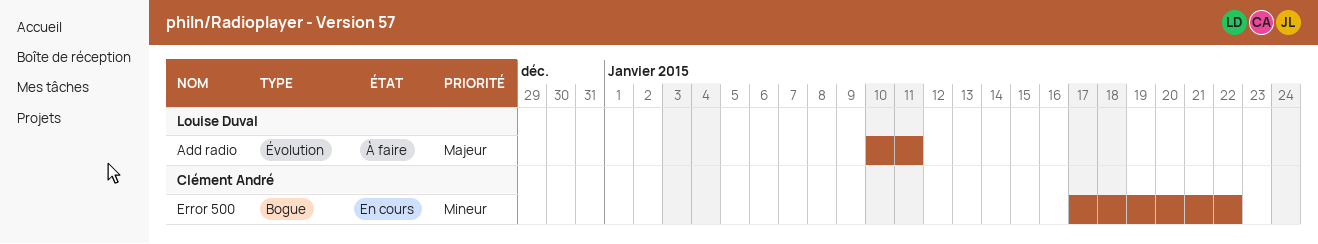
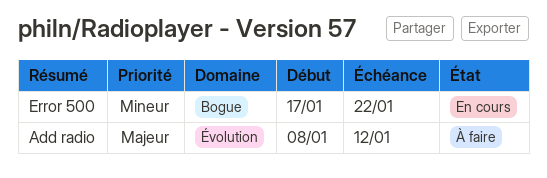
Add radio, start: Jan 10 -> Jan 8
Add radio, due: Jan 11 -> Jan 12

